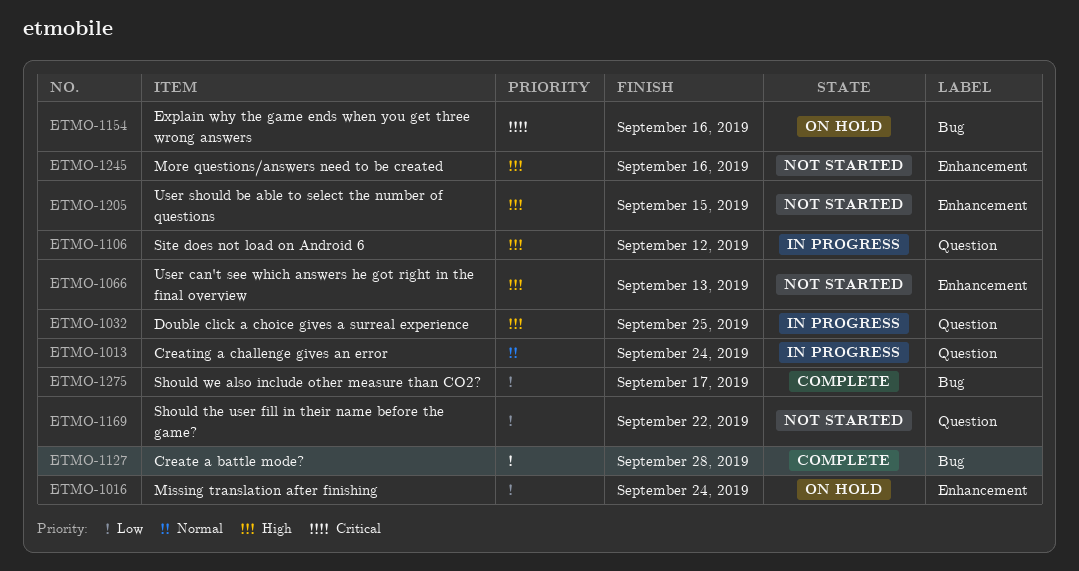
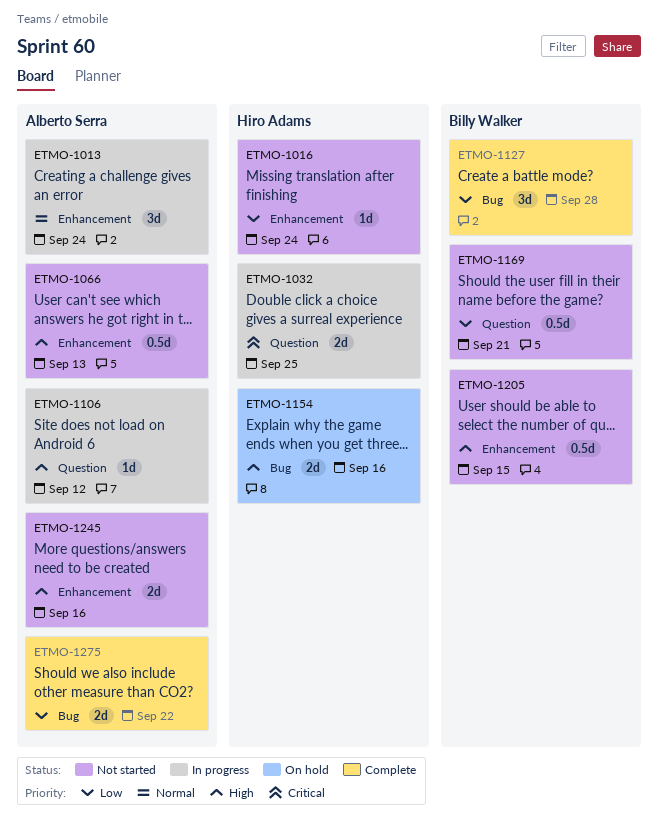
ETMO-1013, label: Question -> Enhancement
ETMO-1016, status: On hold -> Not started
ETMO-1032, priority: High -> Critical
ETMO-1154, priority: Critical -> High
ETMO-1169, due: Sep 22 -> Sep 21
ETMO-1275, due: Sep 17 -> Sep 22

